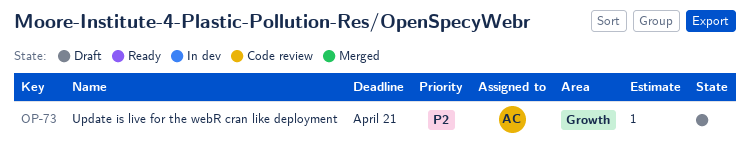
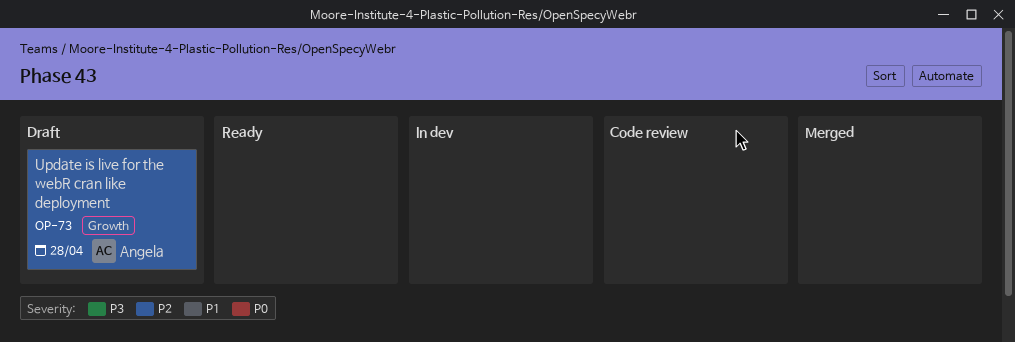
OP-73, due: Apr 21 -> Apr 28

